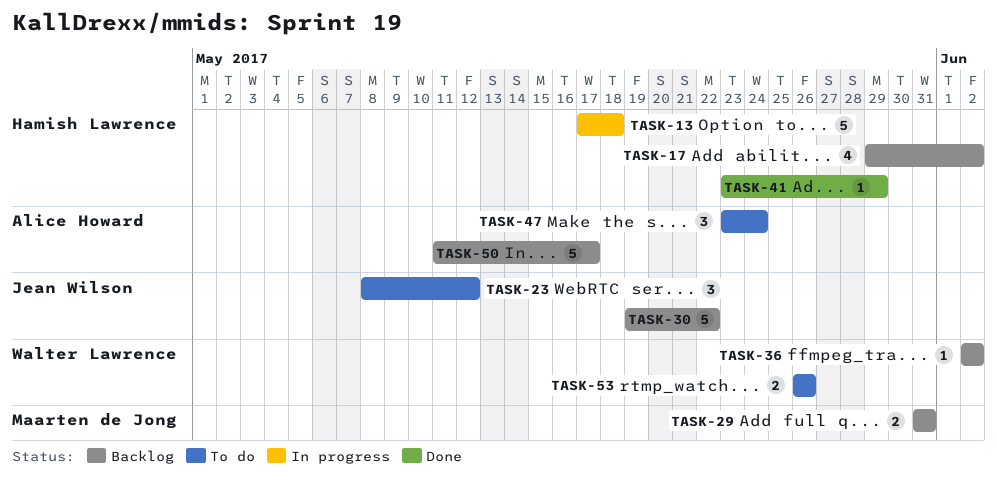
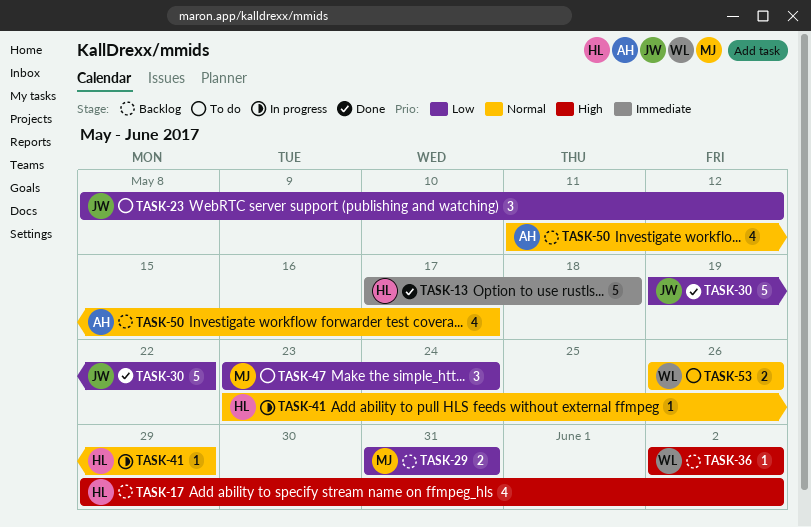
TASK-13, status: In progress -> Done
TASK-30, status: Backlog -> Done
TASK-41, status: Done -> In progress
TASK-47, owner: Alice Howard -> Maarten de Jong
TASK-50, estimate: 5 -> 4

